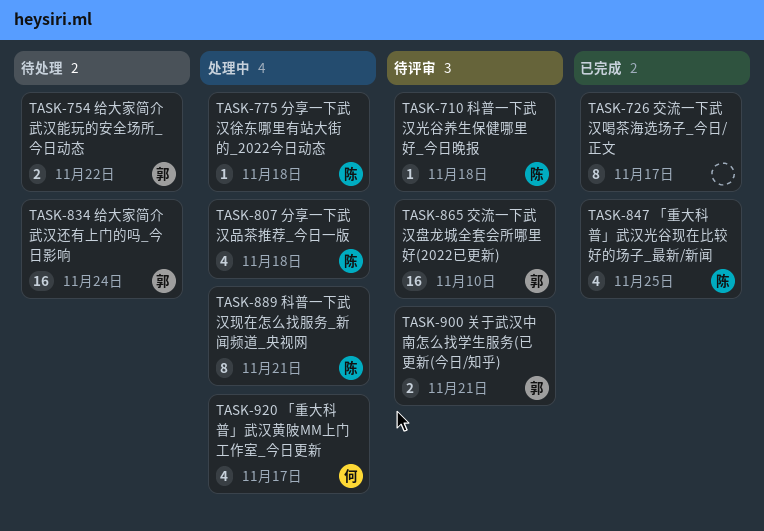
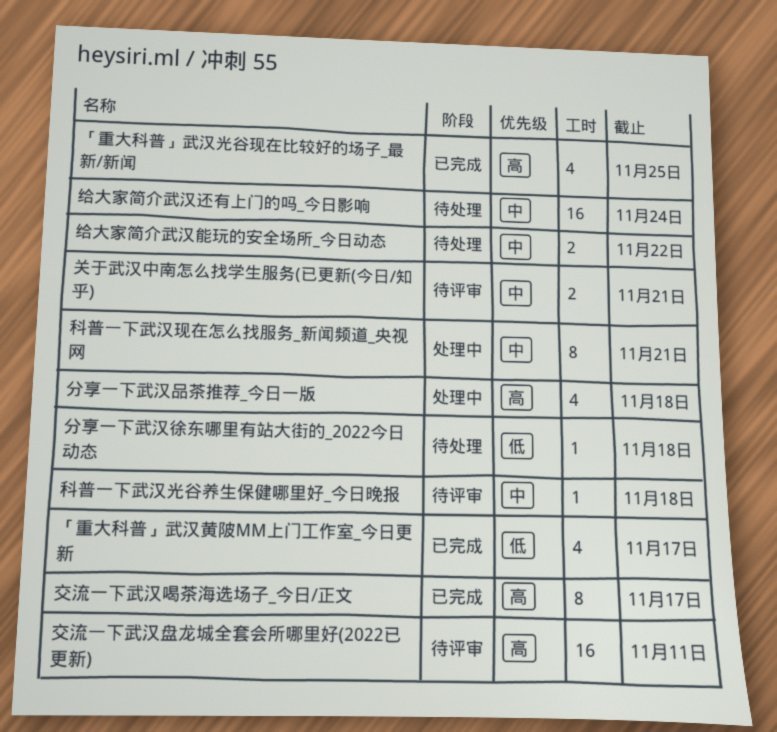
「重大科普」武汉黄陂MM上门工作室_今日更新, status: 处理中 -> 已完成
交流一下武汉盘龙城全套会所哪里好(2022已更新), due: Nov 10 -> Nov 11
分享一下武汉徐东哪里有站大街的_2022今日动态, status: 处理中 -> 待处理

